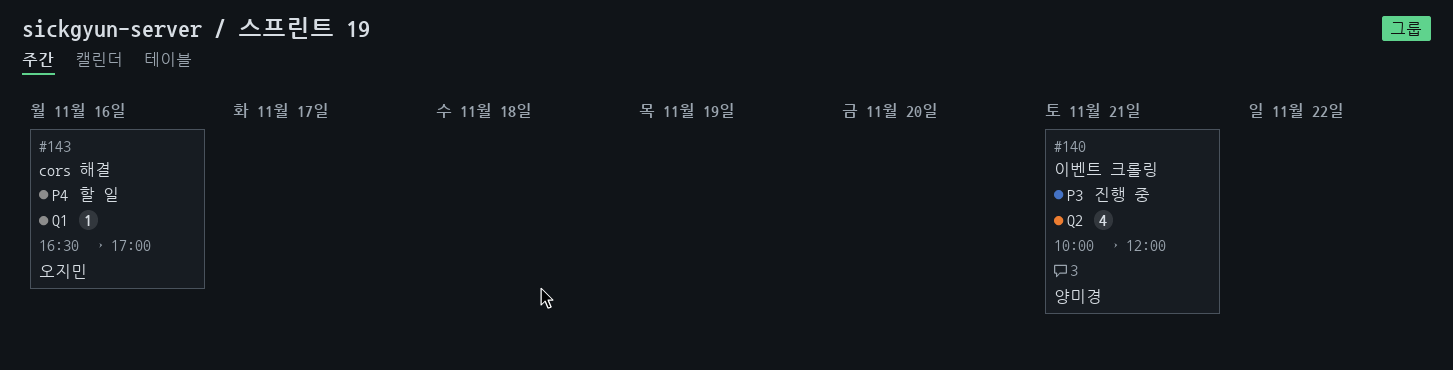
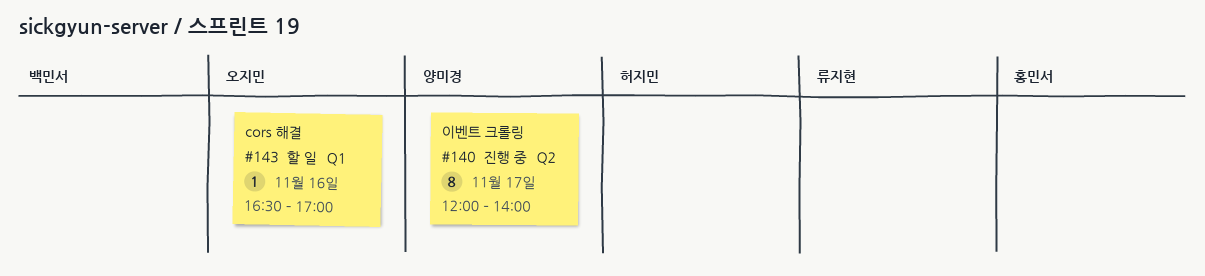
#140, estimate: 4 -> 8
#140, day: Nov 21 -> Nov 17
#140, begins: 10:00 -> 12:00
#140, ends: 12:00 -> 14:00

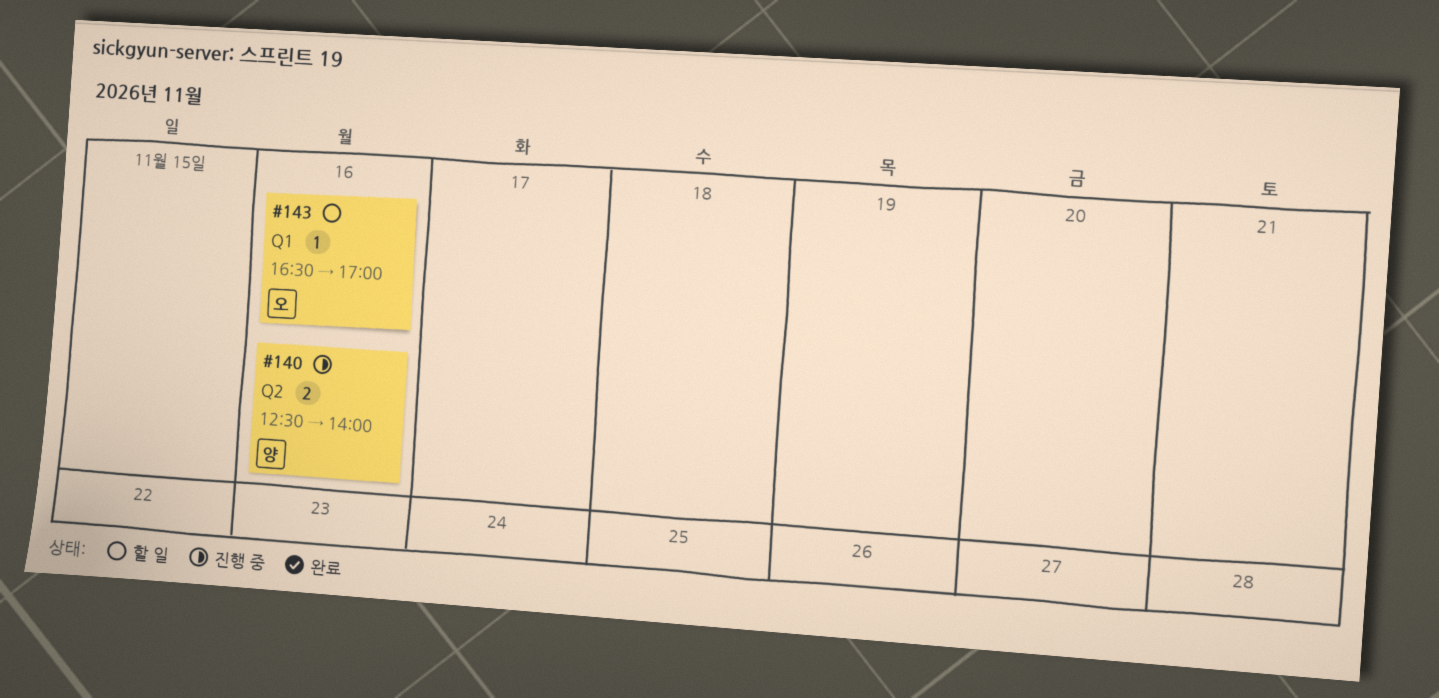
#140, estimate: 8 -> 2
#140, day: Nov 17 -> Nov 16
#140, begins: 12:00 -> 12:30

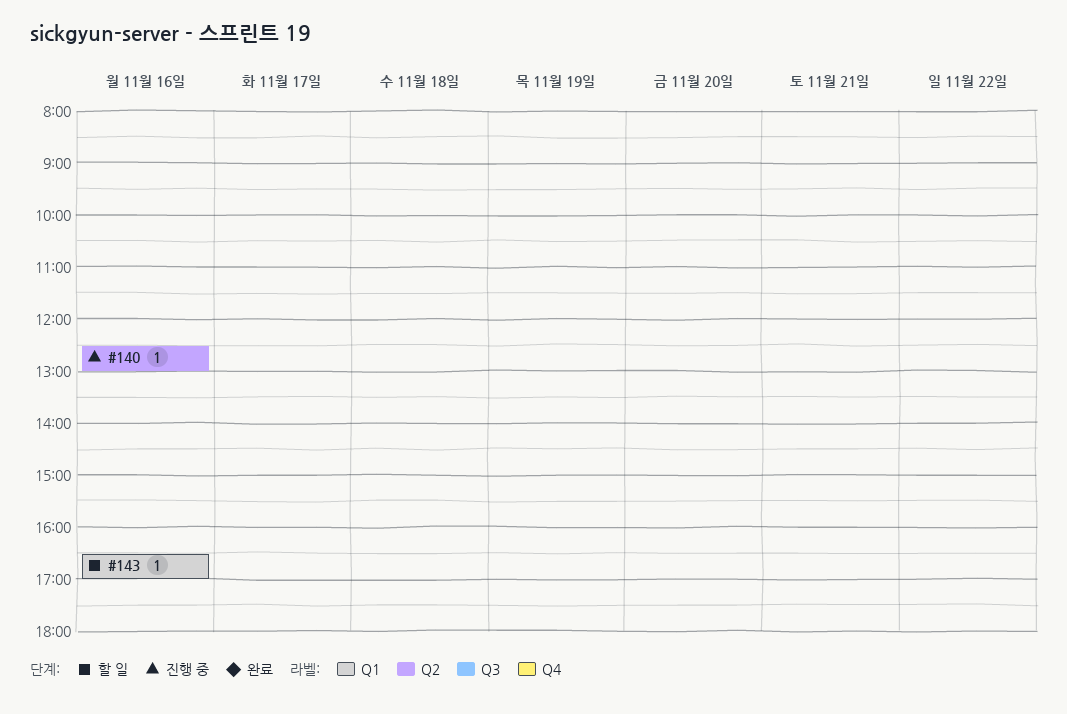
#140, estimate: 2 -> 1
#140, ends: 14:00 -> 13:00

